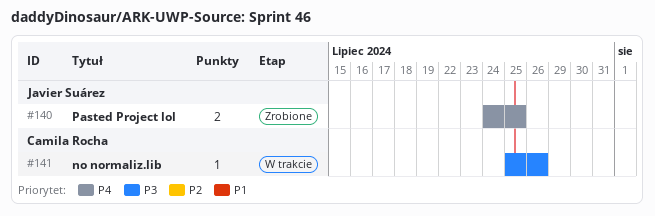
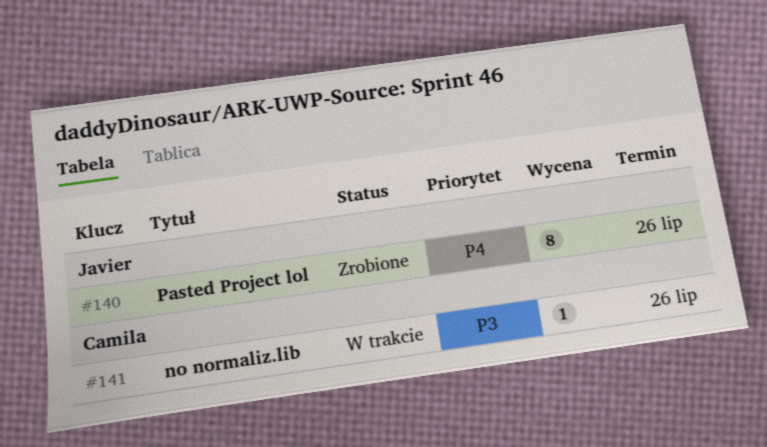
#140, estimate: 2 -> 8
#140, due: Jul 25 -> Jul 26

